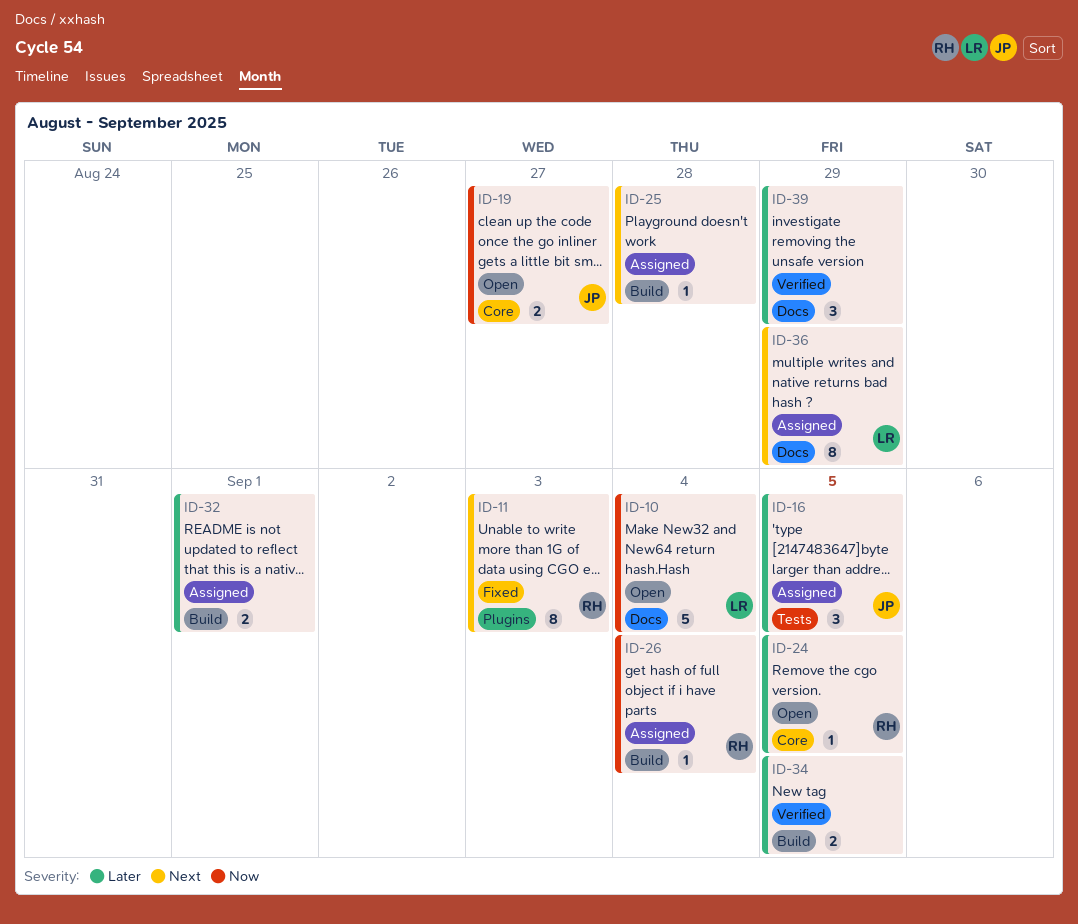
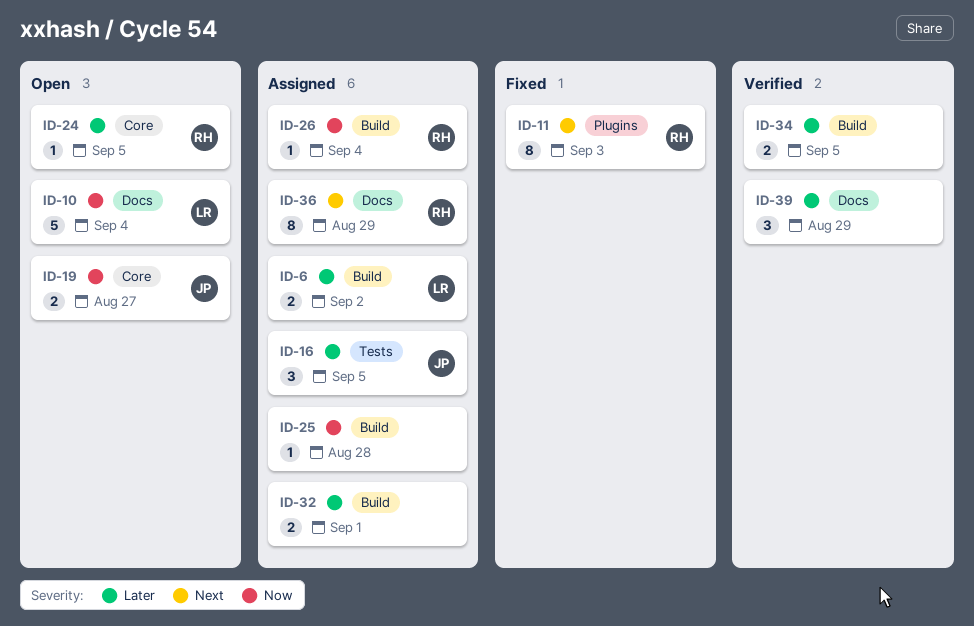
ID-6: none -> present
ID-25, priority: Next -> Now
ID-36, owner: LR -> RH

